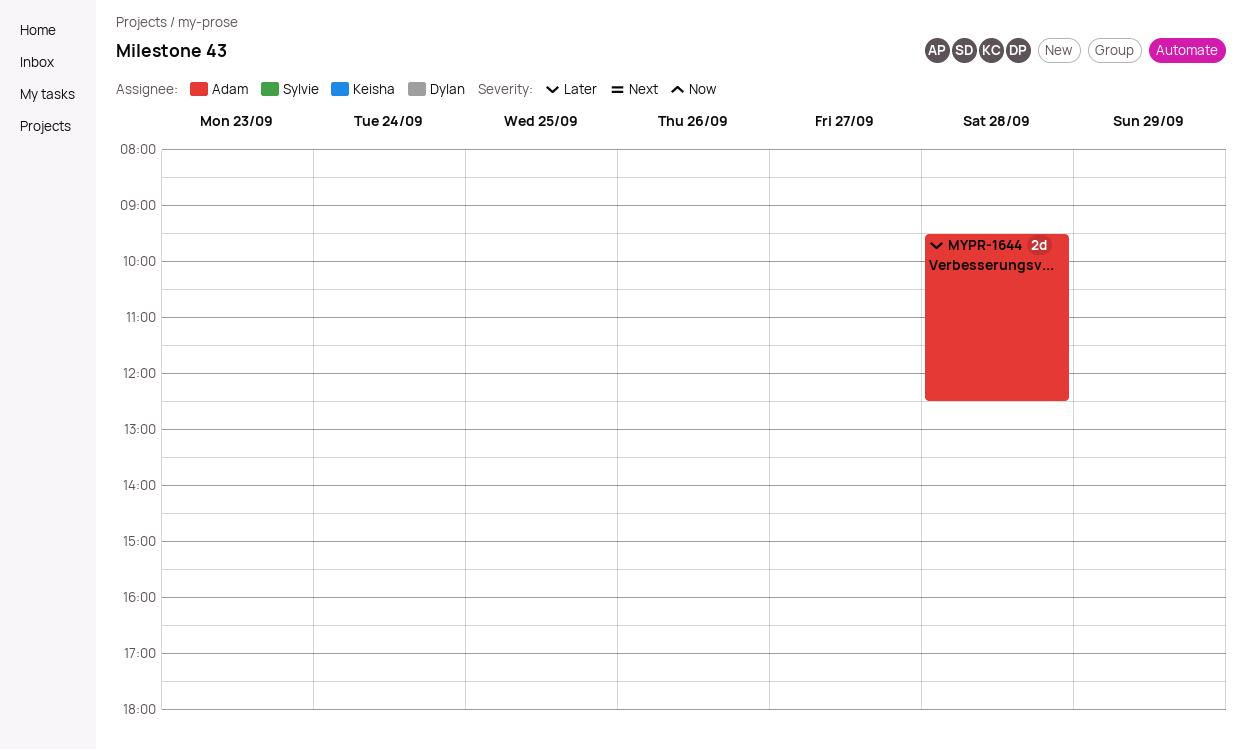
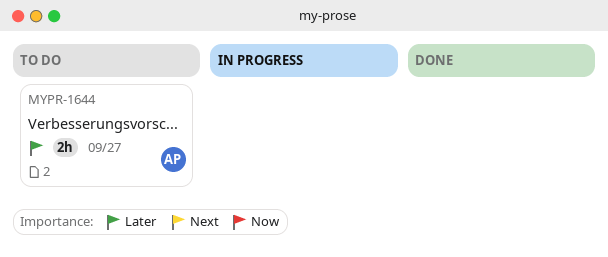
MYPR-1644, estimate: 2d -> 2h
MYPR-1644, day: Sep 28 -> Sep 27

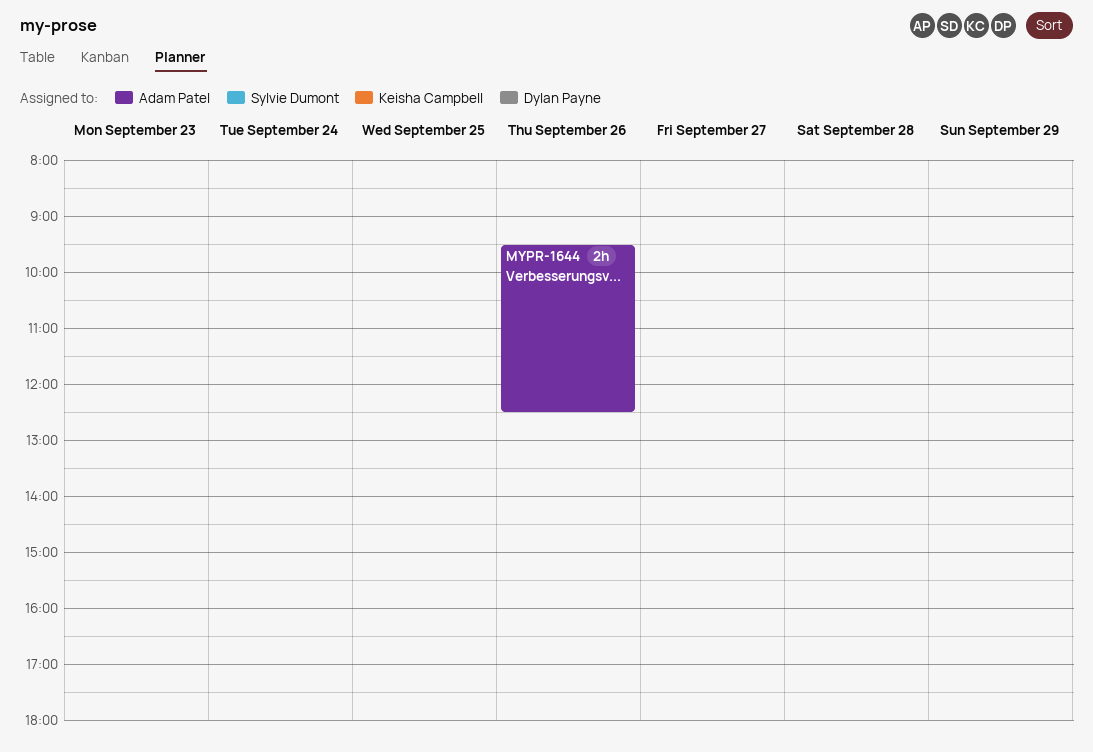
MYPR-1644, day: Sep 27 -> Sep 26

